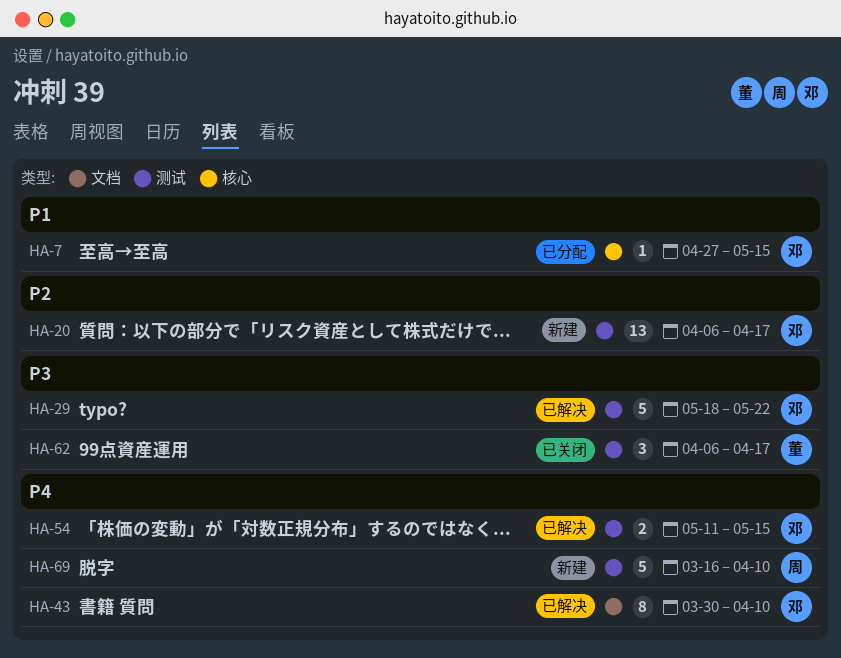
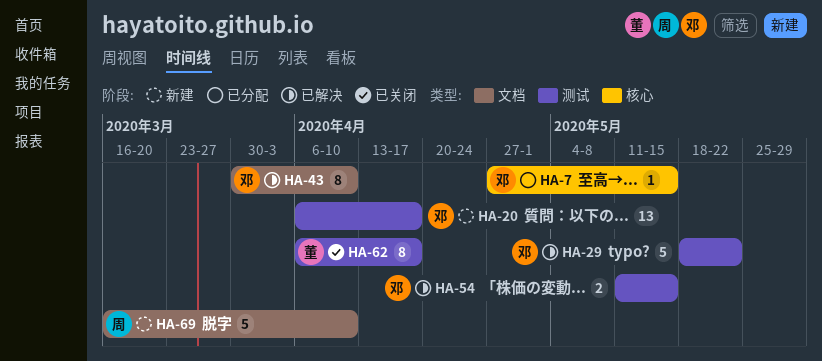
HA-62, estimate: 3 -> 8
HA-69, label: 测试 -> 文档

